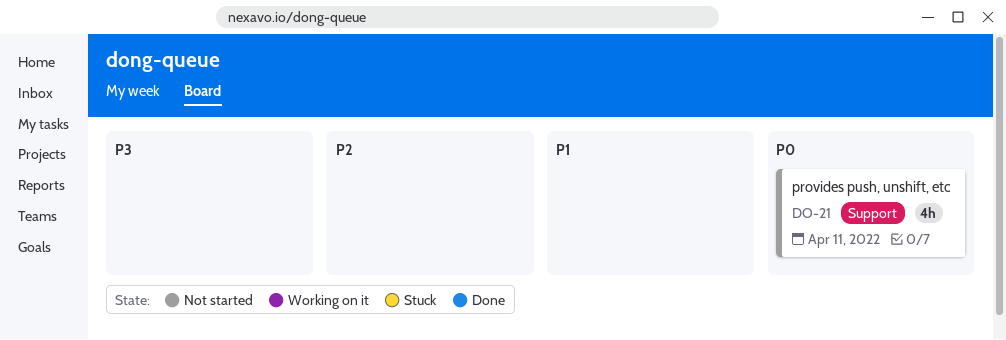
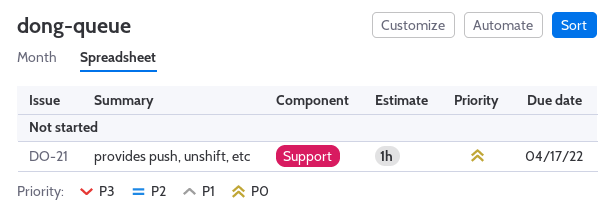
DO-21, estimate: 4h -> 1h
DO-21, due: Apr 11 -> Apr 17

